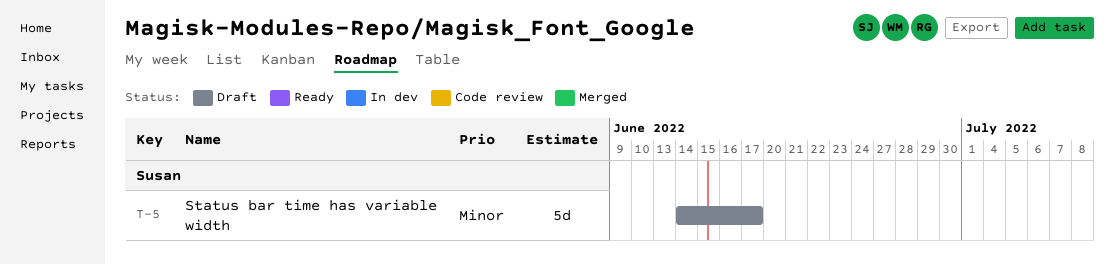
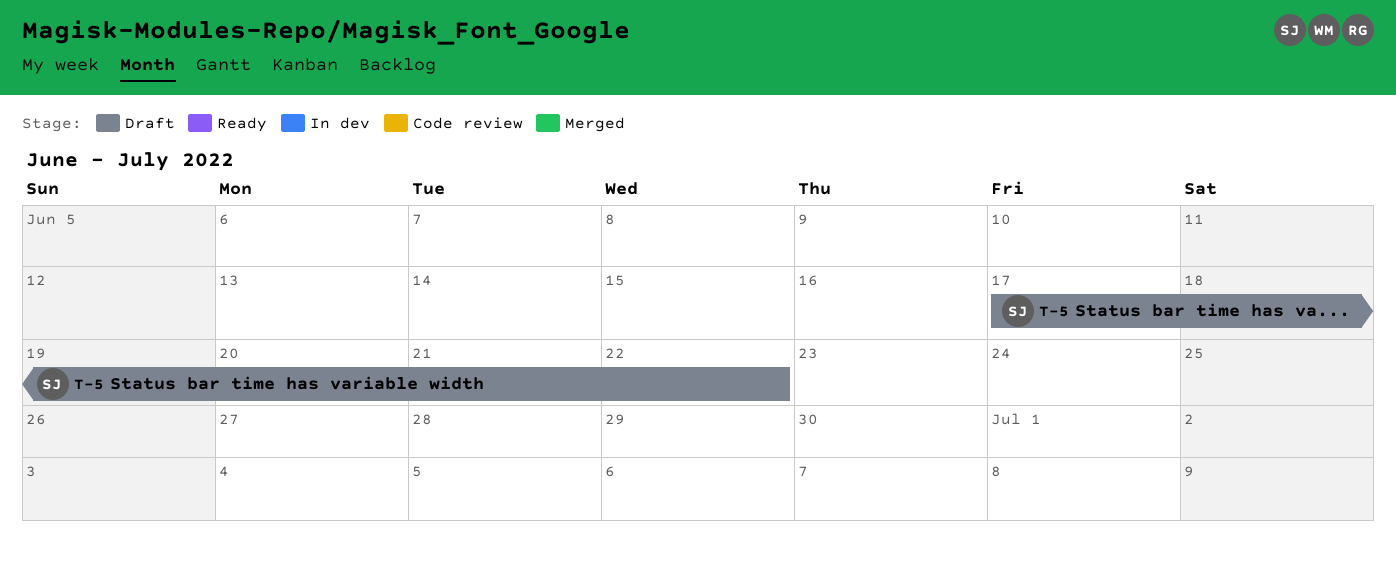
T-5, start: Jun 14 -> Jun 17
T-5, due: Jun 17 -> Jun 22

